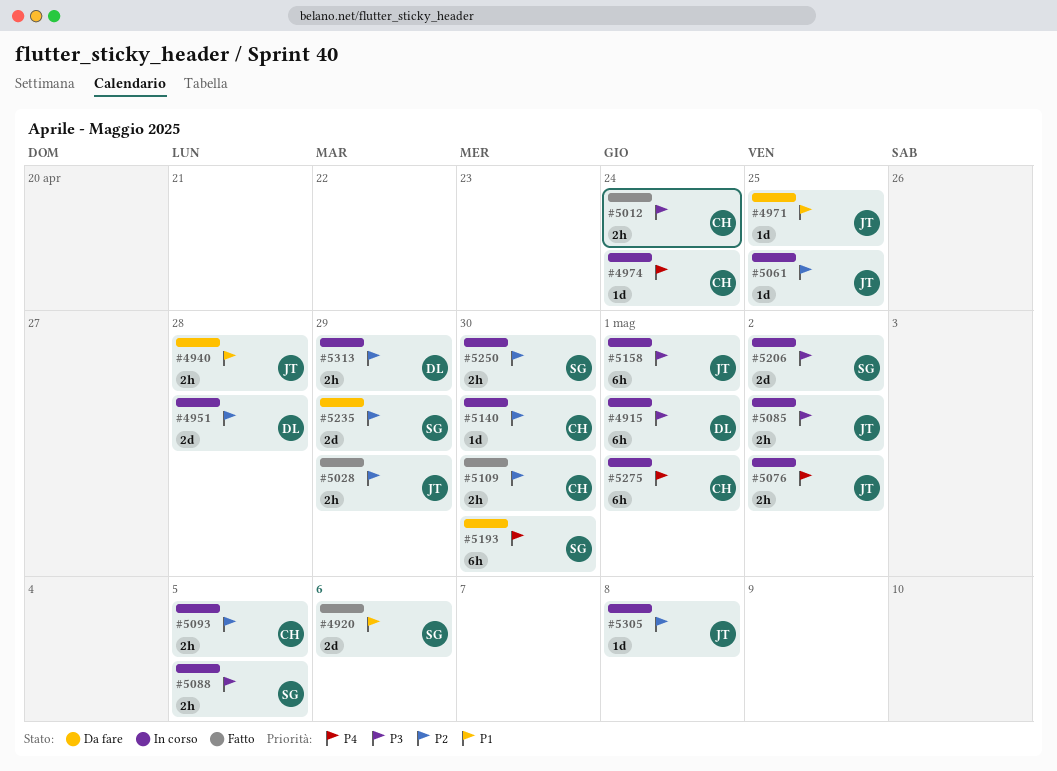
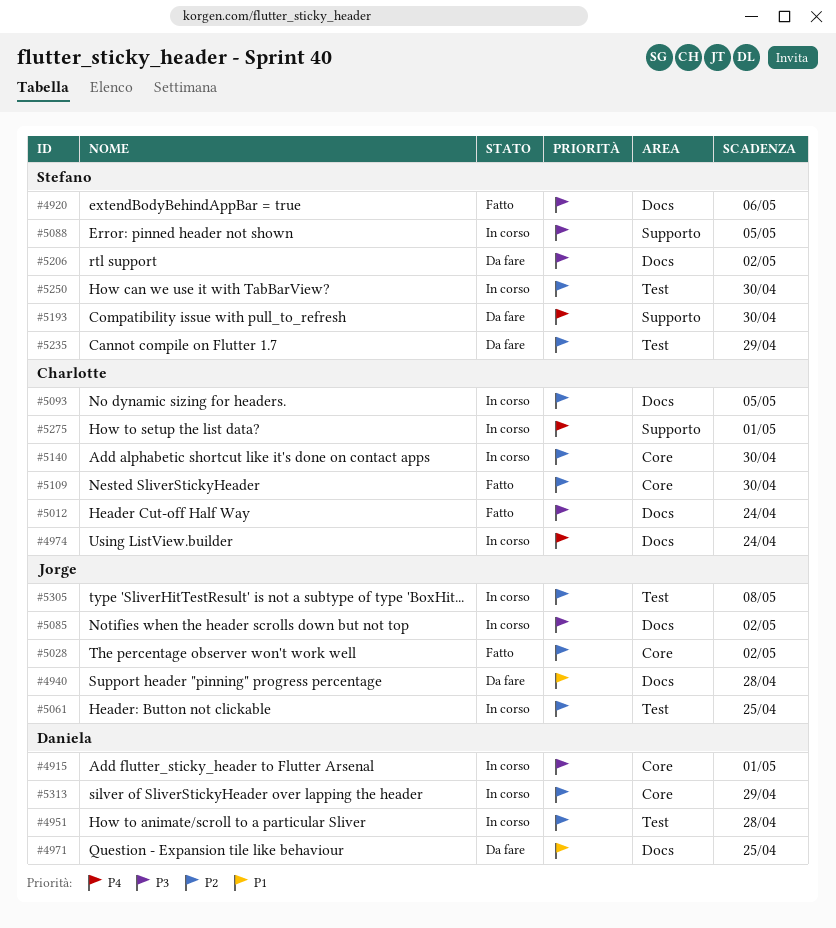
#4920, priority: P1 -> P3
#4971, owner: Jorge -> Daniela
#5028, due: Apr 29 -> May 2
#5076: present -> none
#5158: present -> none
#5206, status: In corso -> Da fare

